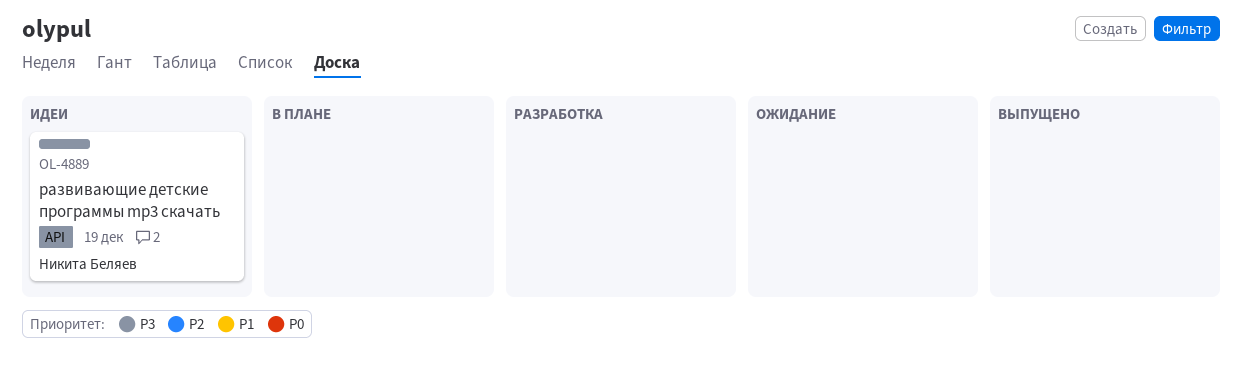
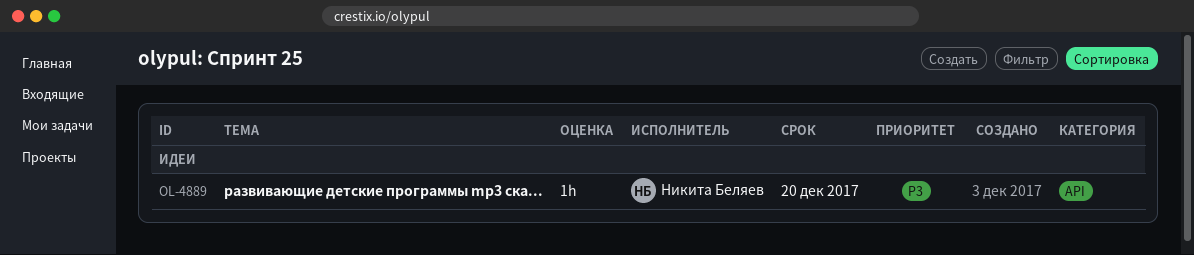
OL-4889, due: Dec 19 -> Dec 20

